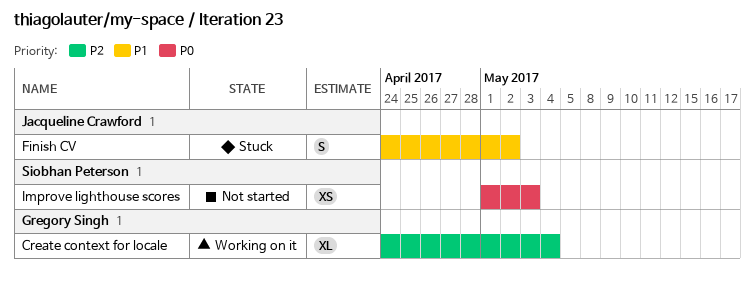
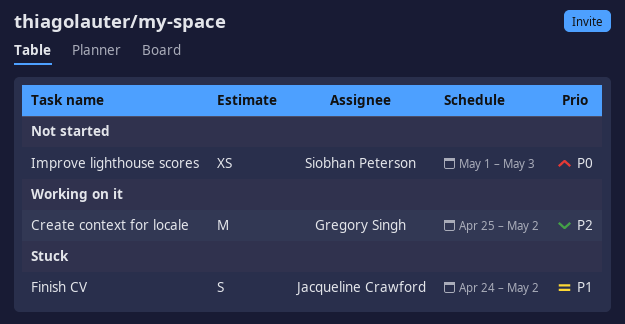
Create context for locale, estimate: XL -> M
Create context for locale, start: Apr 24 -> Apr 25
Create context for locale, due: May 4 -> May 2

